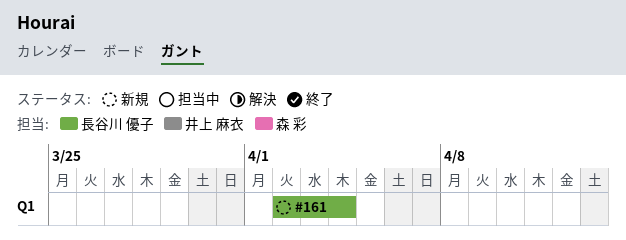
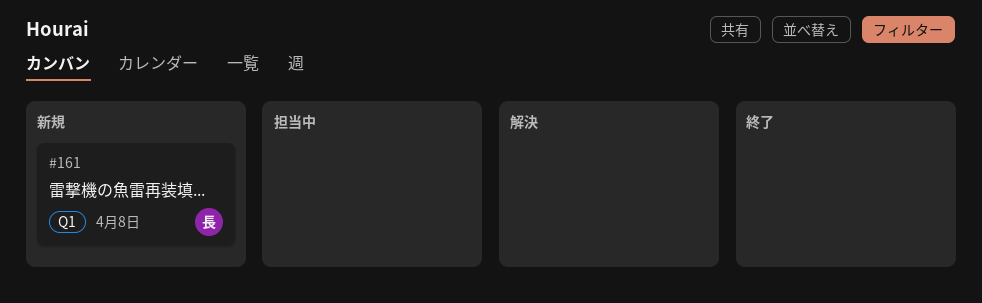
#161, due: Apr 4 -> Apr 8

